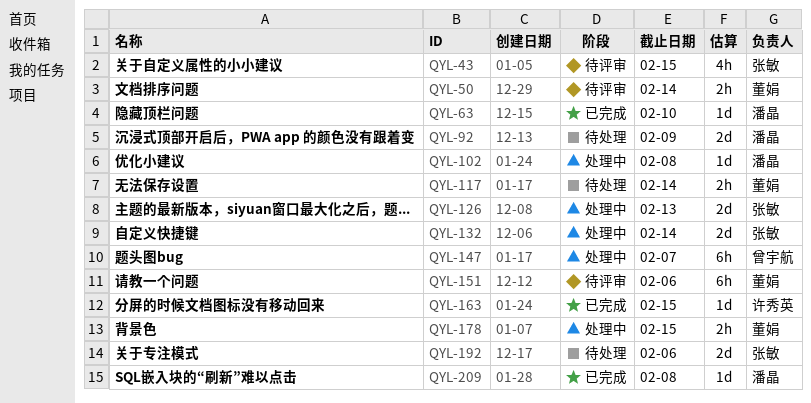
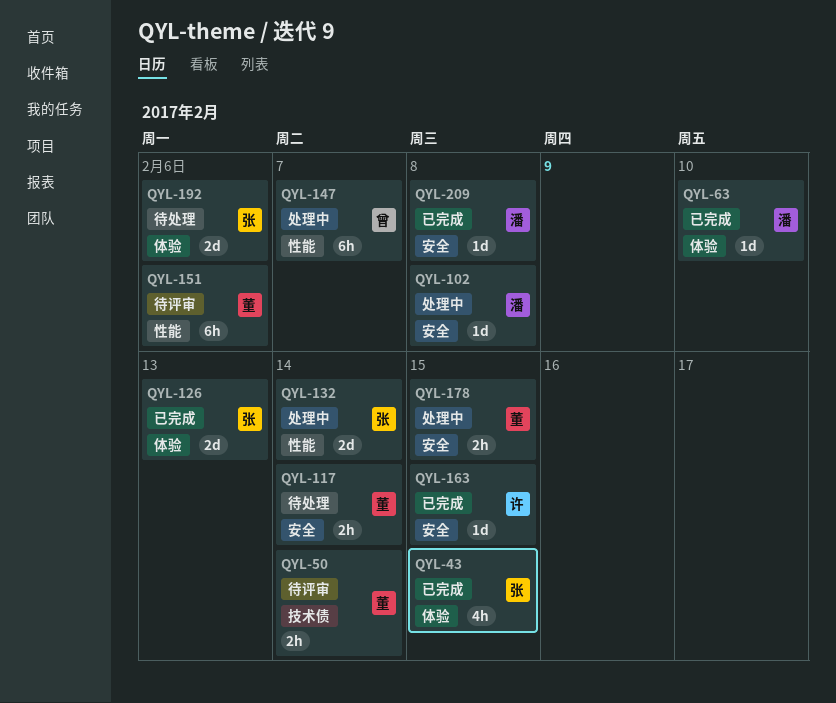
QYL-43, status: 待评审 -> 已完成
QYL-92: present -> none
QYL-126, status: 处理中 -> 已完成

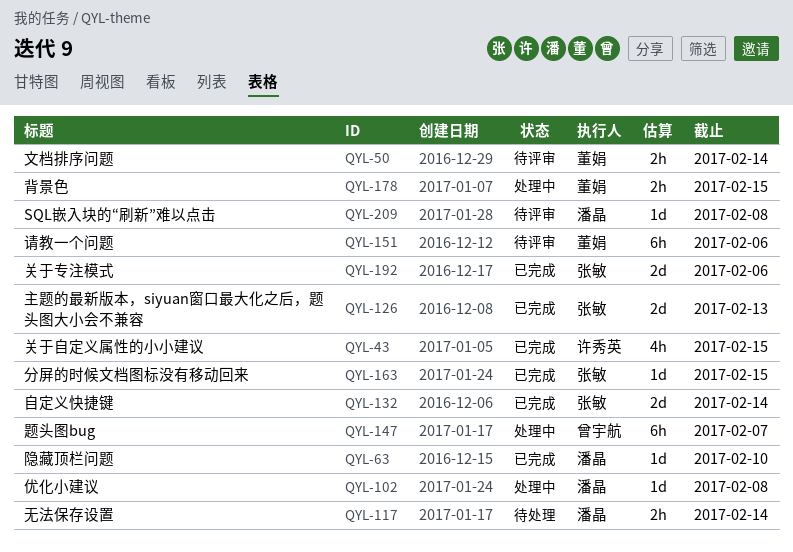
QYL-43, owner: 张敏 -> 许秀英
QYL-117, owner: 董娟 -> 潘晶
QYL-132, status: 处理中 -> 已完成
QYL-163, owner: 许秀英 -> 张敏
QYL-192, status: 待处理 -> 已完成
QYL-209, status: 已完成 -> 待评审

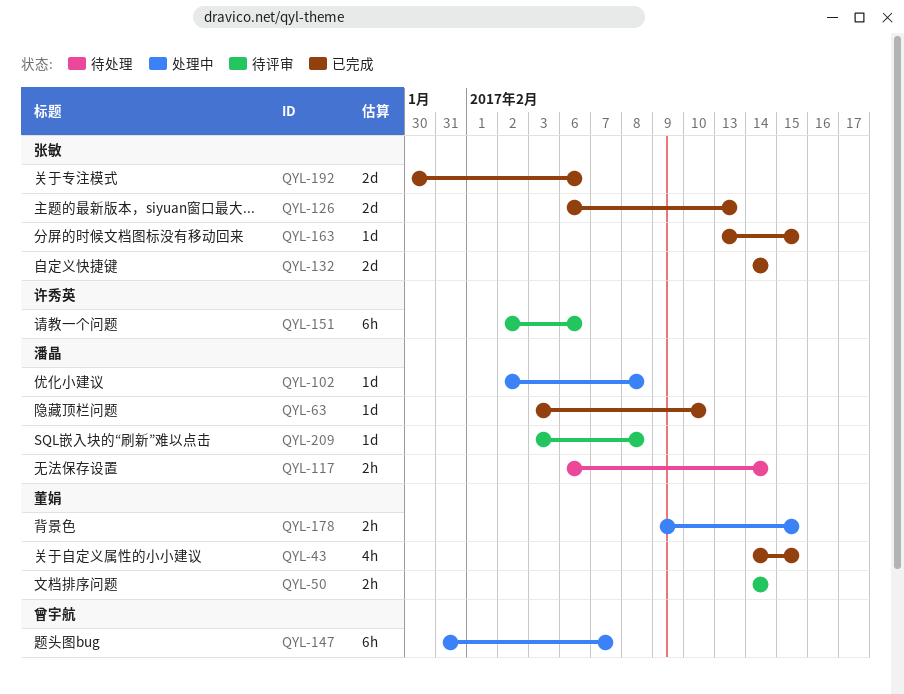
QYL-43, owner: 许秀英 -> 董娟
QYL-151, owner: 董娟 -> 许秀英

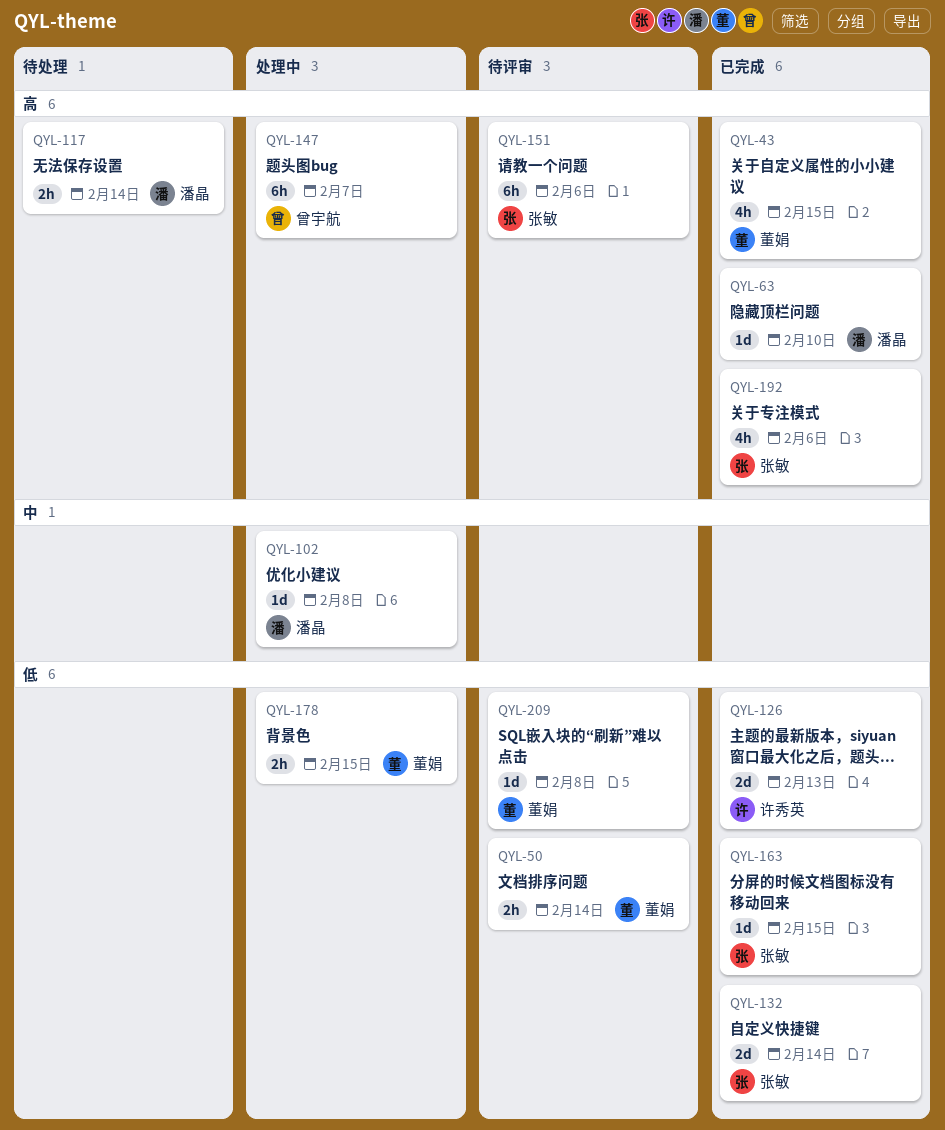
QYL-126, owner: 张敏 -> 许秀英
QYL-151, owner: 许秀英 -> 张敏
QYL-192, estimate: 2d -> 4h
QYL-209, owner: 潘晶 -> 董娟

